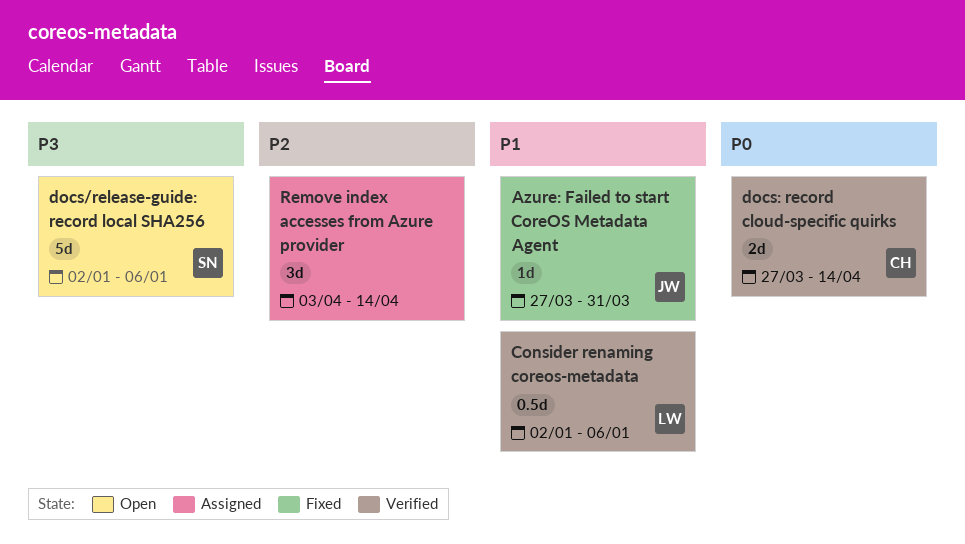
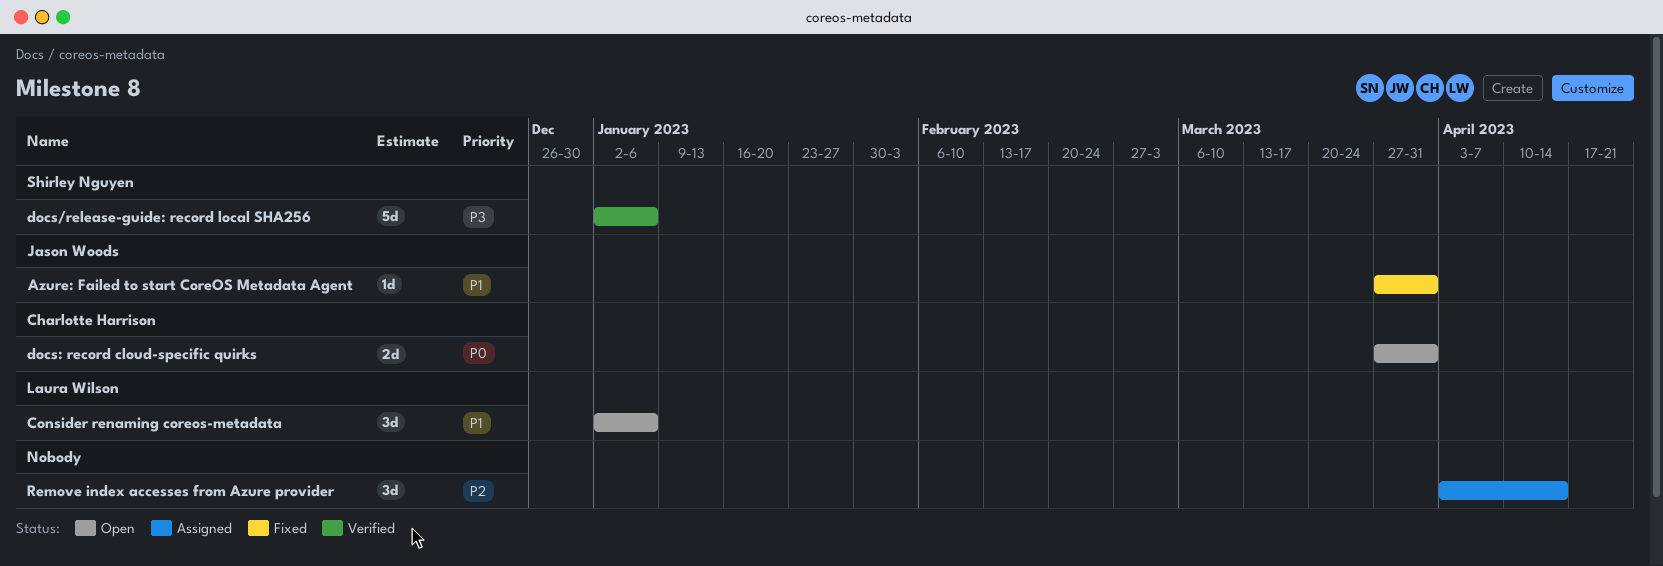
Consider renaming coreos-metadata, status: Verified -> Open
Consider renaming coreos-metadata, estimate: 0.5d -> 3d
docs/release-guide: record local SHA256, status: Open -> Verified
docs: record cloud-specific quirks, status: Verified -> Open
docs: record cloud-specific quirks, due: Apr 14 -> Mar 31

